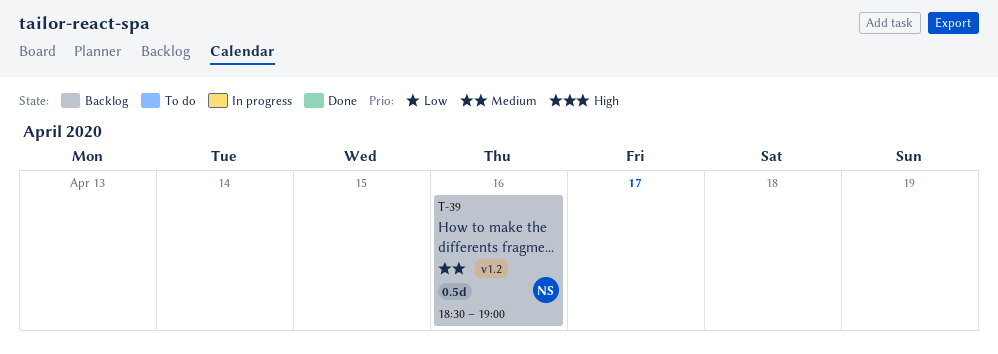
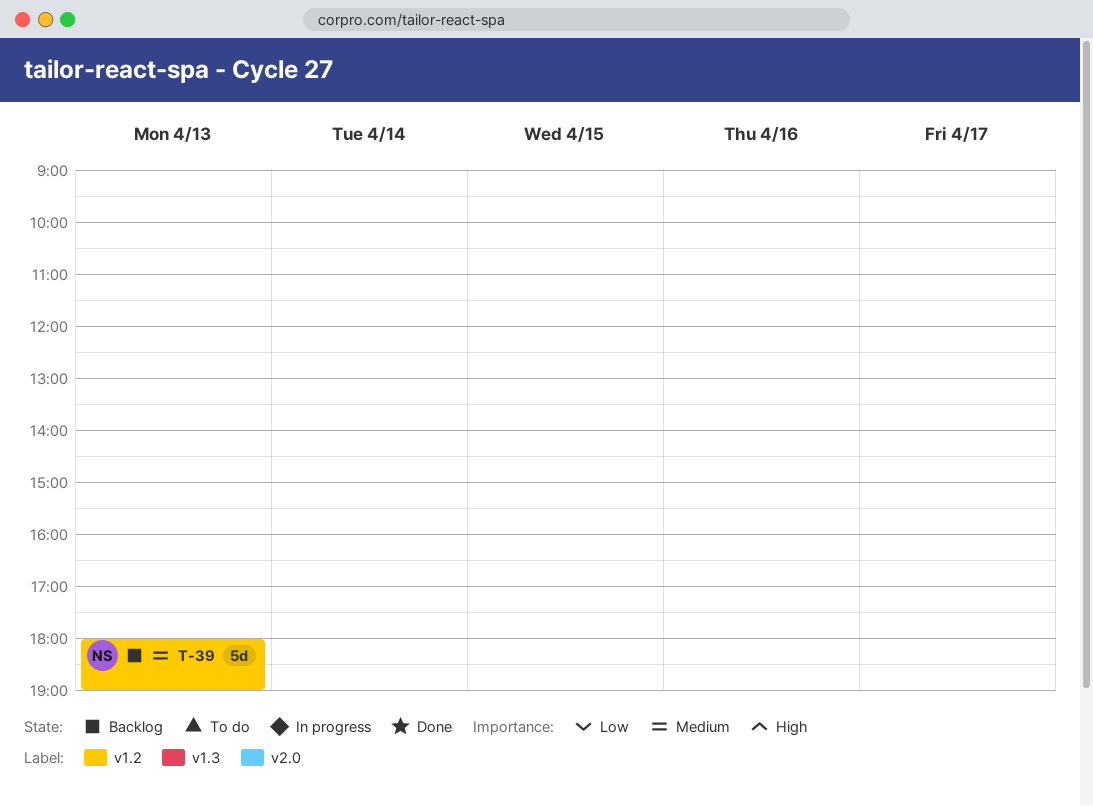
T-39, estimate: 0.5d -> 5d
T-39, day: Apr 16 -> Apr 13
T-39, begins: 18:30 -> 18:00

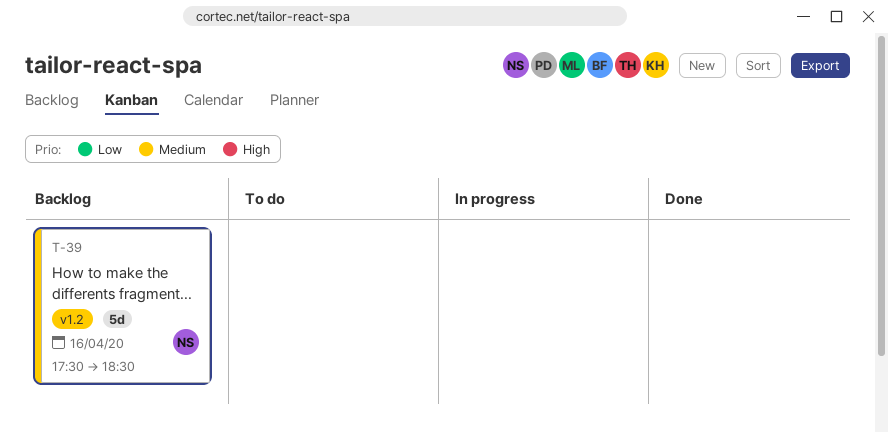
T-39, day: Apr 13 -> Apr 16
T-39, begins: 18:00 -> 17:30
T-39, ends: 19:00 -> 18:30

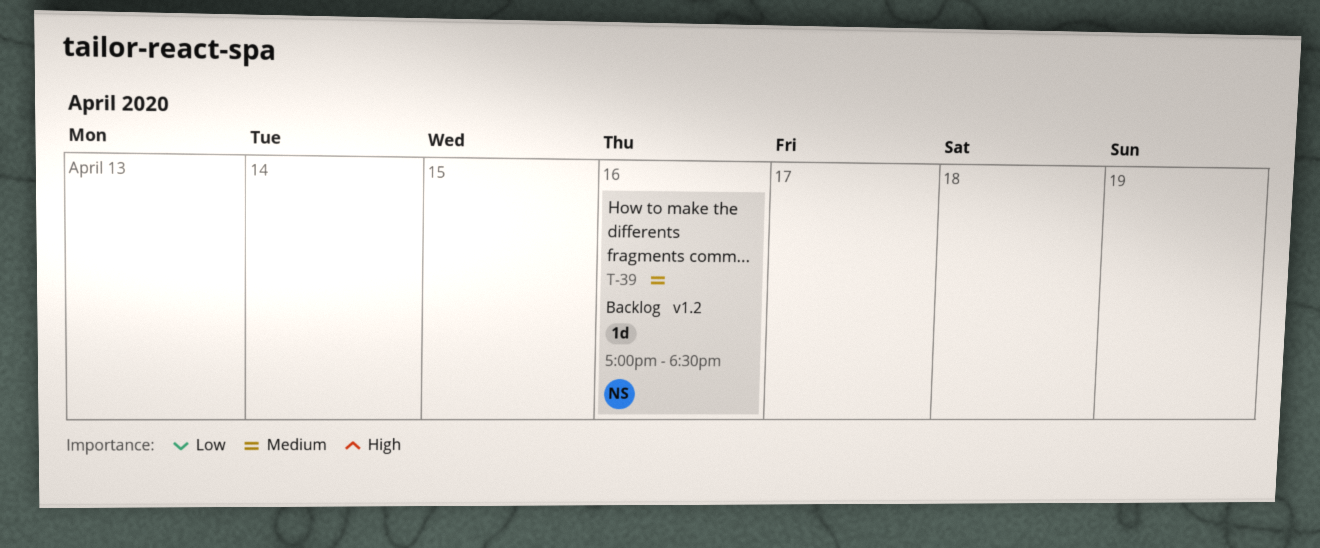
T-39, estimate: 5d -> 1d
T-39, begins: 17:30 -> 17:00

